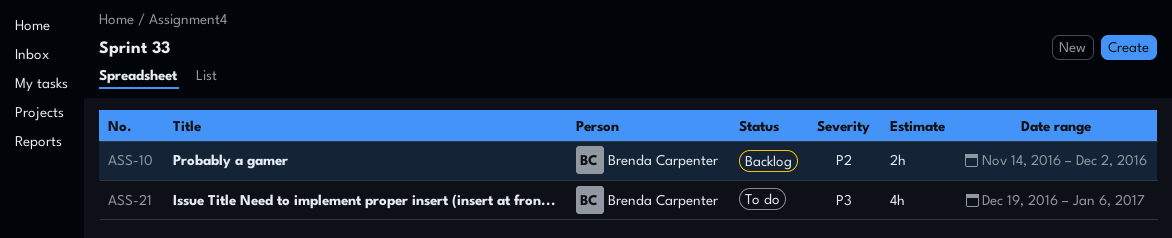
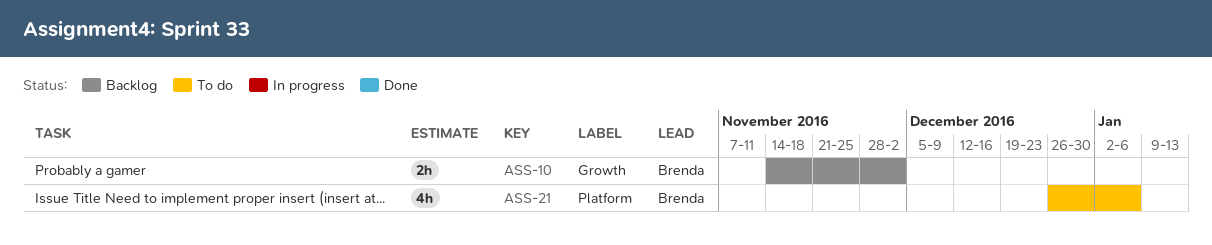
ASS-21, start: Dec 19 -> Dec 26

